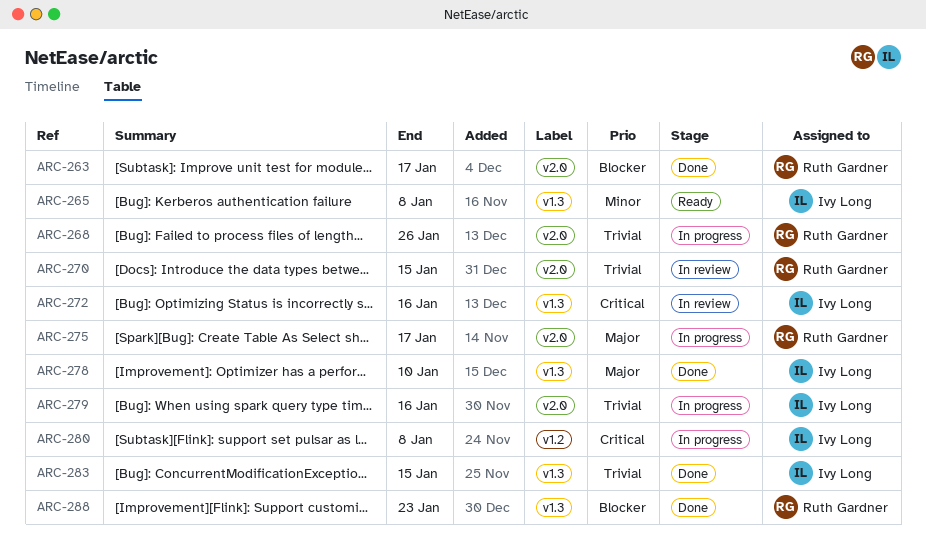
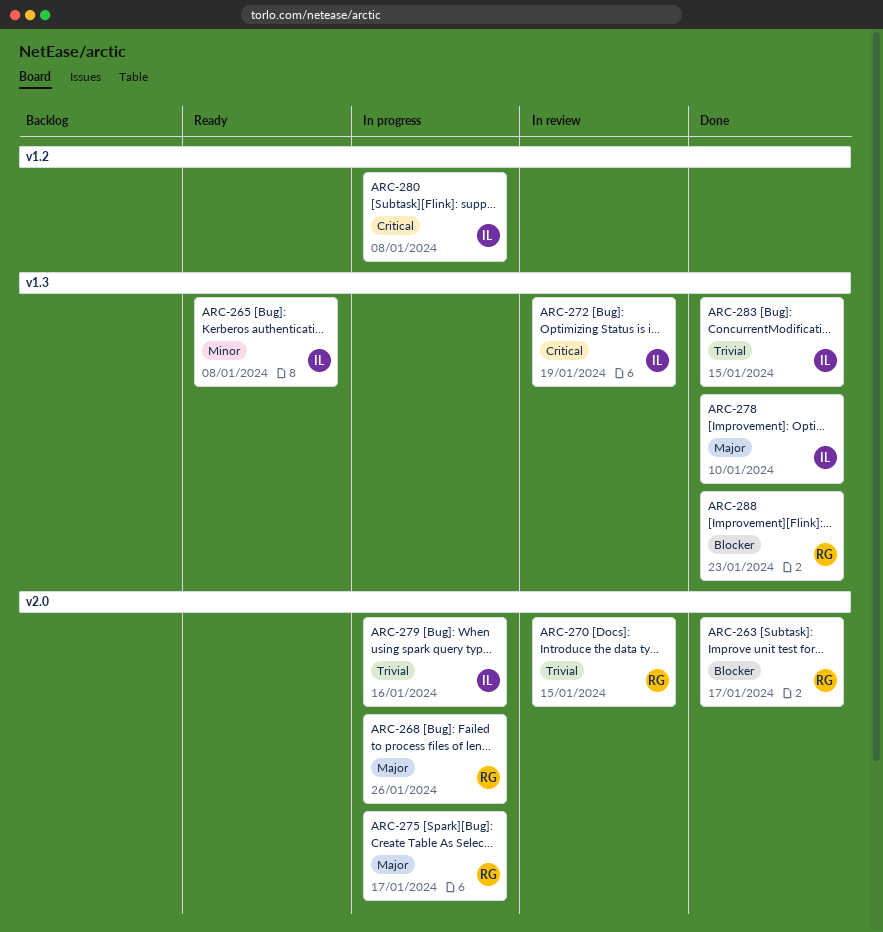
ARC-268, priority: Trivial -> Major
ARC-272, due: Jan 16 -> Jan 19

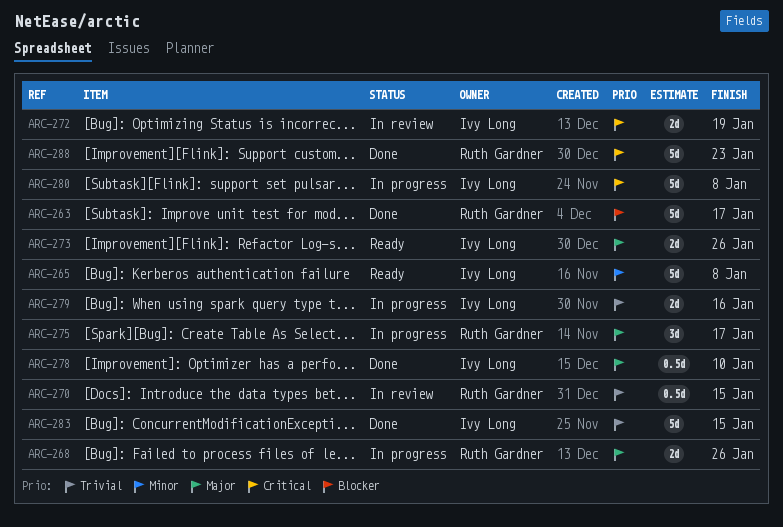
ARC-273: none -> present
ARC-288, priority: Blocker -> Critical

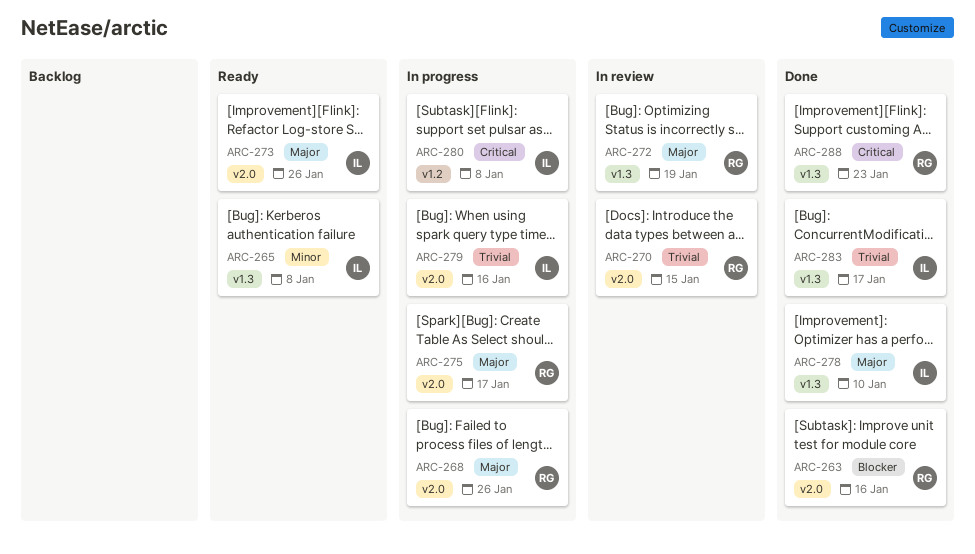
ARC-263, due: Jan 17 -> Jan 16
ARC-272, owner: Ivy Long -> Ruth Gardner
ARC-272, priority: Critical -> Major
ARC-283, due: Jan 15 -> Jan 17

